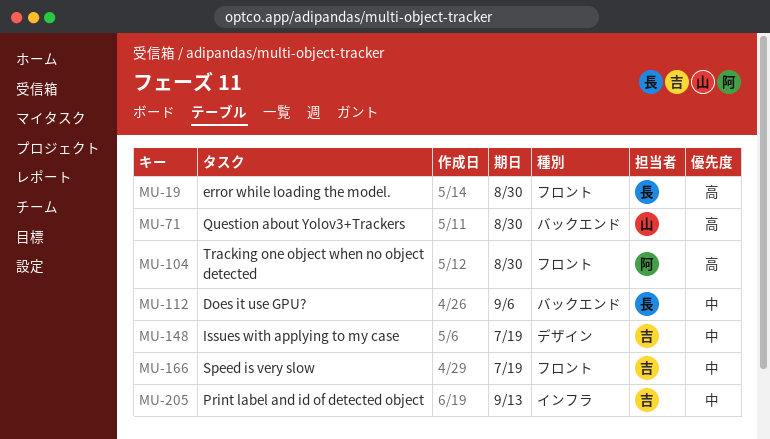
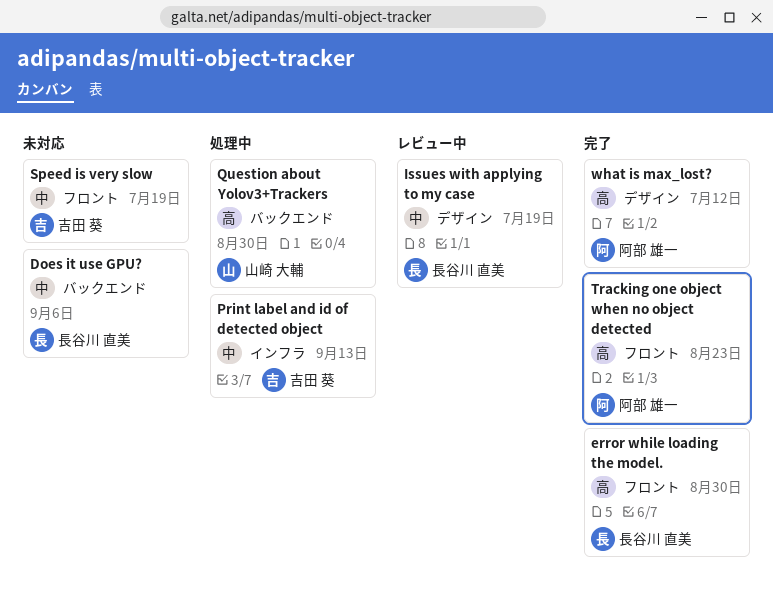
Issues with applying to my case, owner: 吉田 葵 -> 長谷川 直美
Tracking one object when no object detected, due: Aug 30 -> Aug 23
what is max_lost?: none -> present

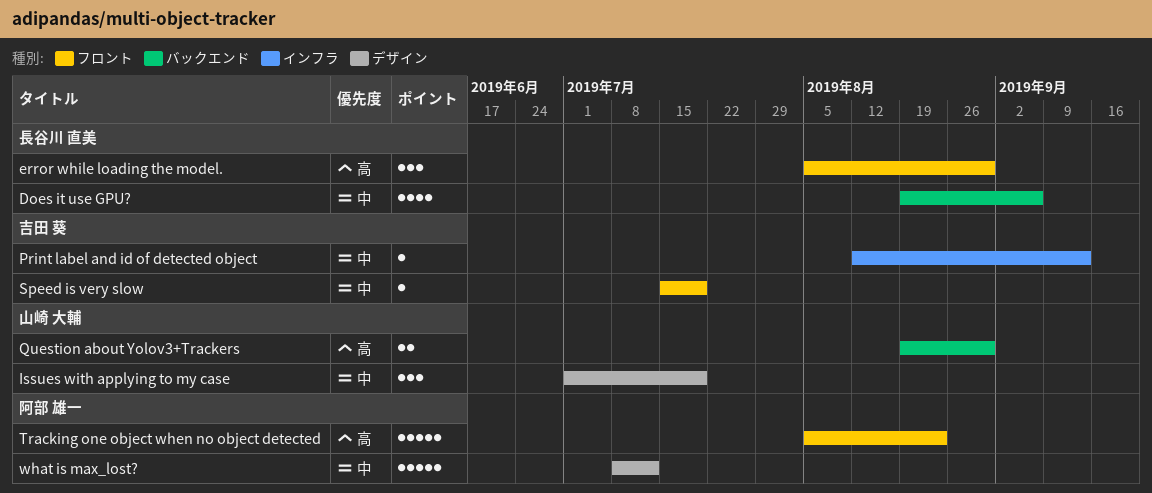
Issues with applying to my case, owner: 長谷川 直美 -> 山崎 大輔
what is max_lost?, priority: 高 -> 中

